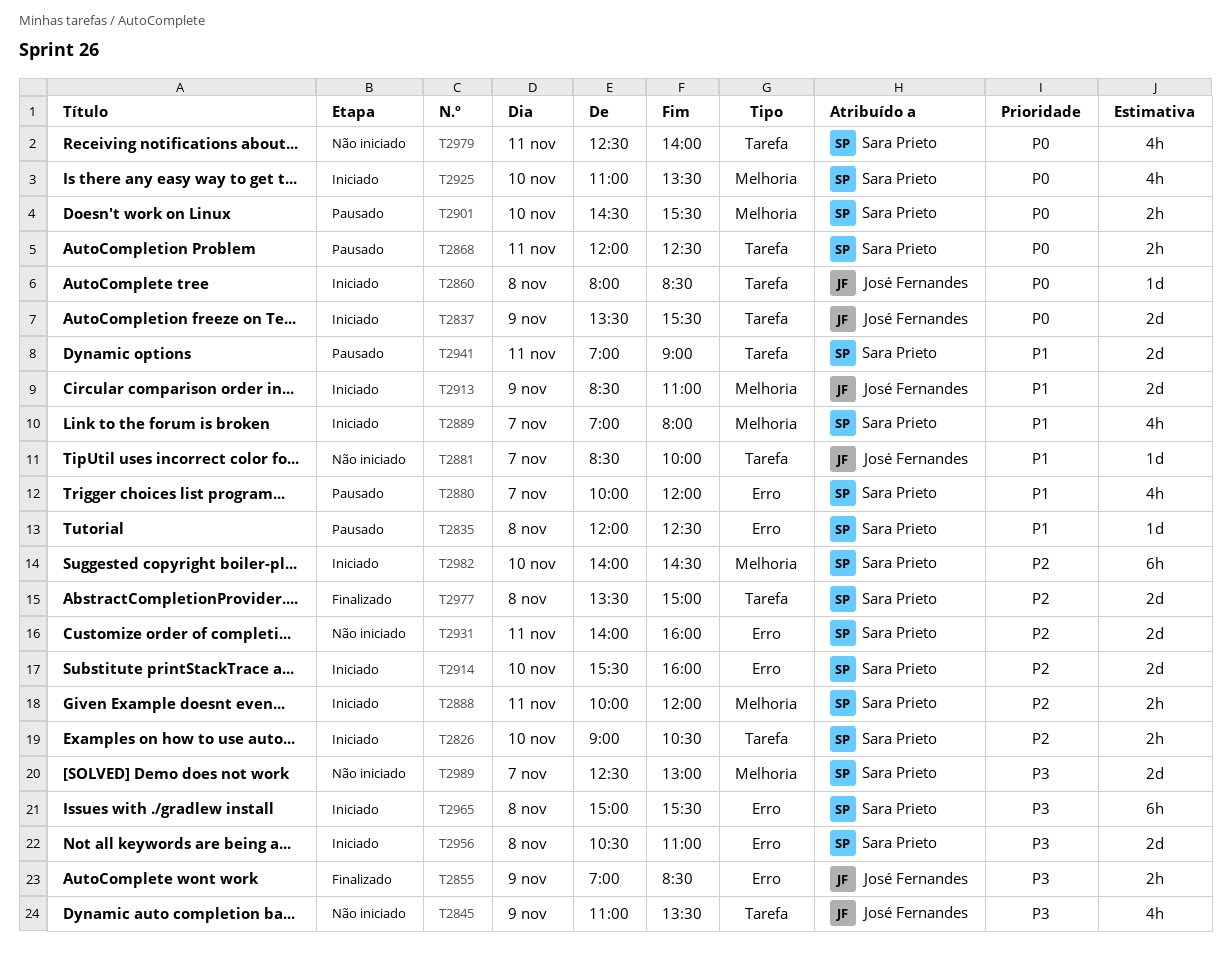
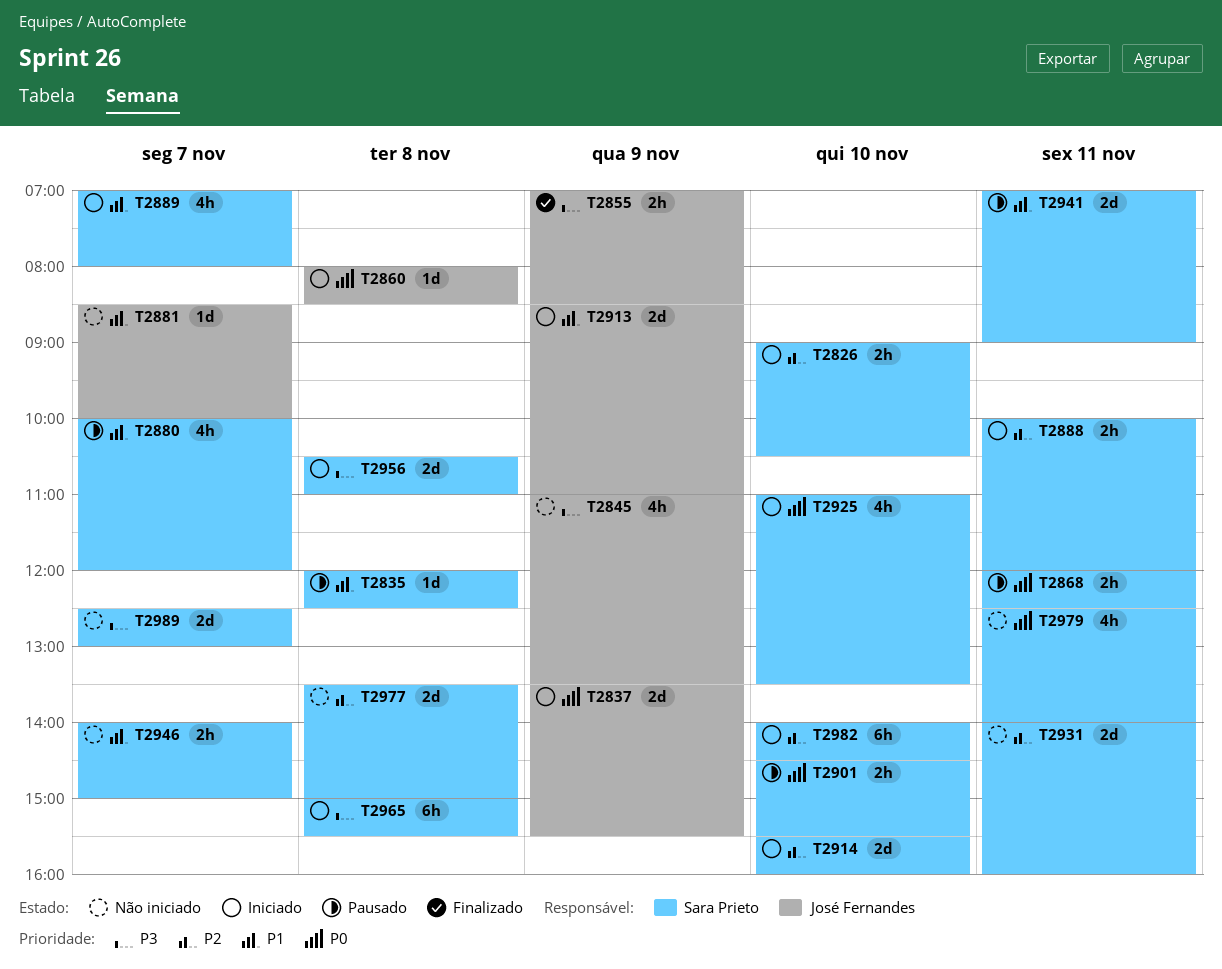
T2946: none -> present
T2977, status: Finalizado -> Não iniciado

